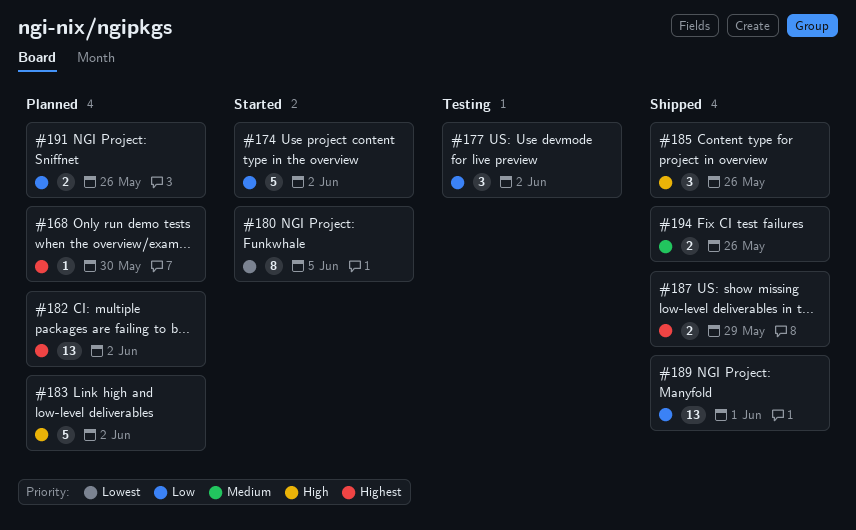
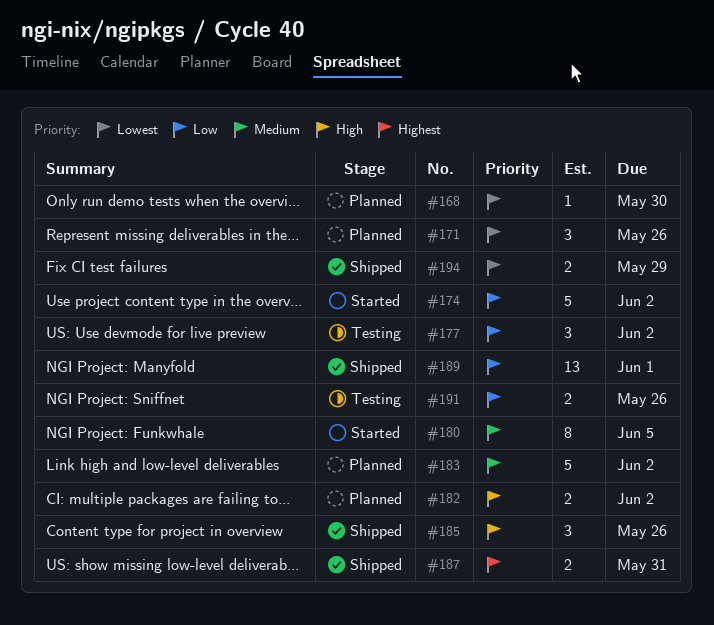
#168, priority: Highest -> Lowest
#171: none -> present
#180, priority: Lowest -> Medium
#182, priority: Highest -> High
#182, estimate: 13 -> 2
#183, priority: High -> Medium
#187, due: May 29 -> May 31
#191, status: Planned -> Testing
#194, priority: Medium -> Lowest
#194, due: May 26 -> May 29

